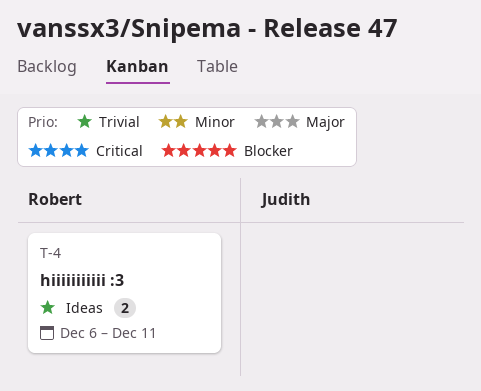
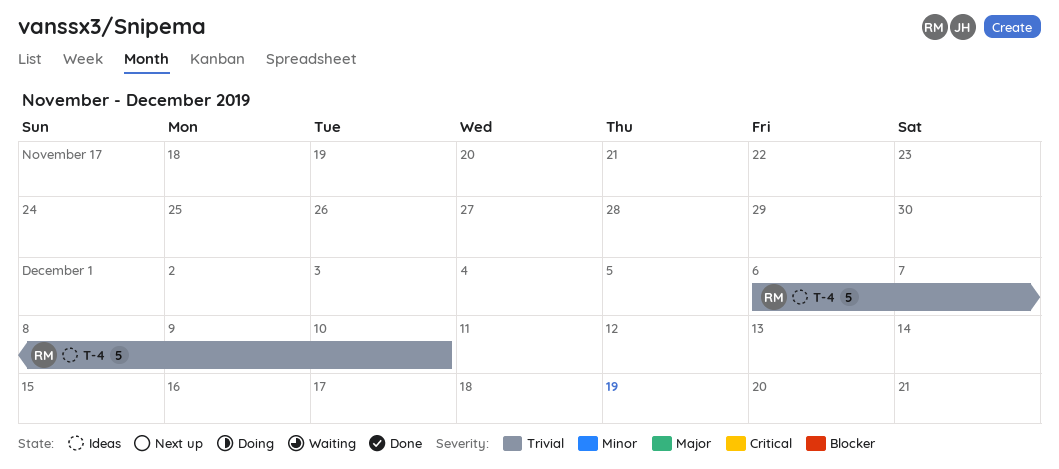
T-4, estimate: 2 -> 5
T-4, due: Dec 11 -> Dec 10

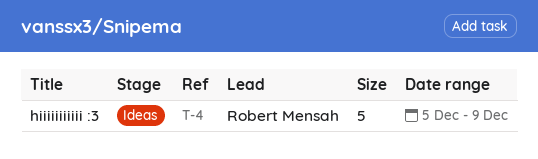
T-4, start: Dec 6 -> Dec 5
T-4, due: Dec 10 -> Dec 9

